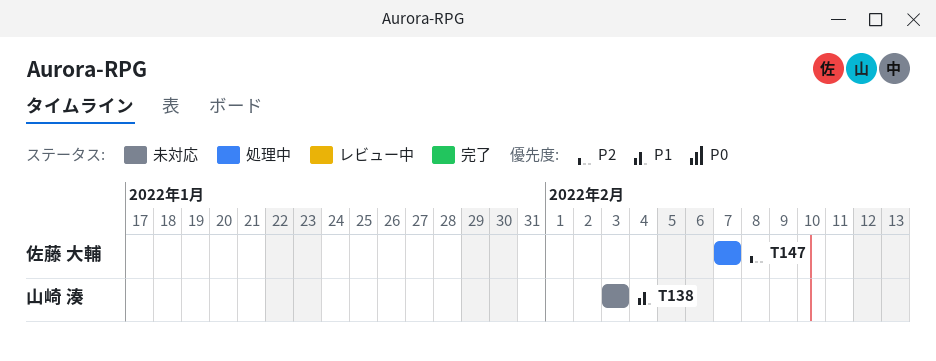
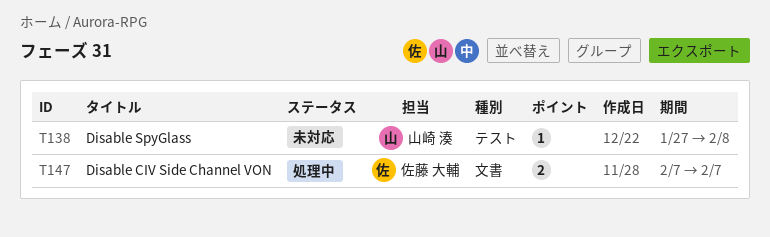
T138, start: Feb 3 -> Jan 27
T138, due: Feb 3 -> Feb 8

